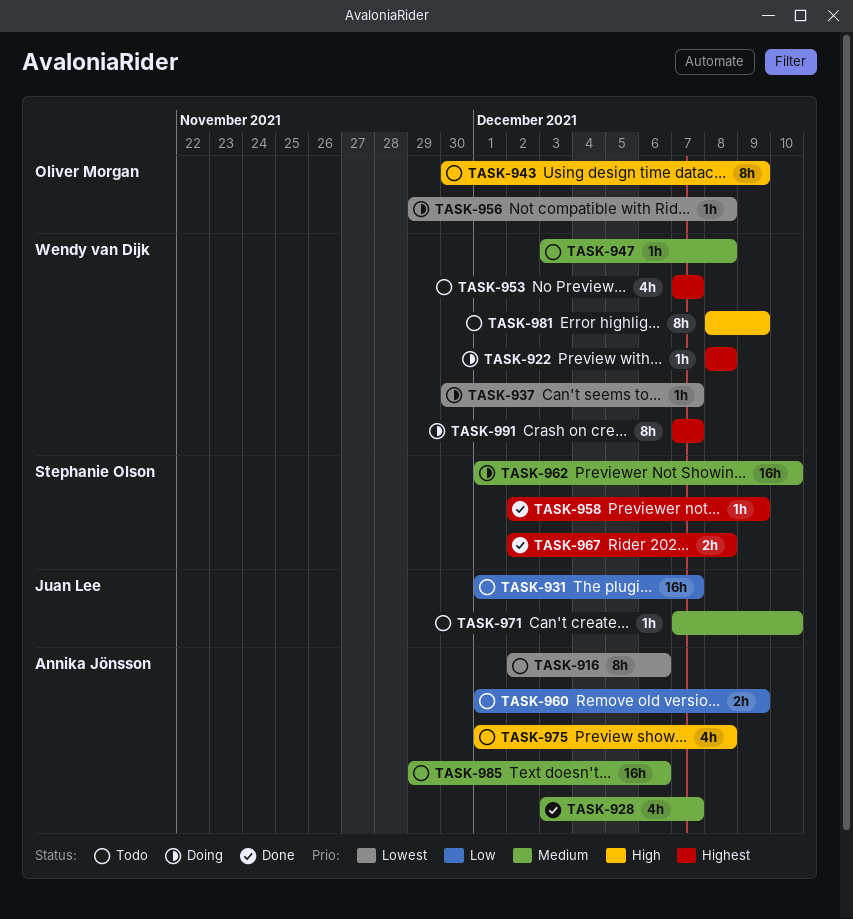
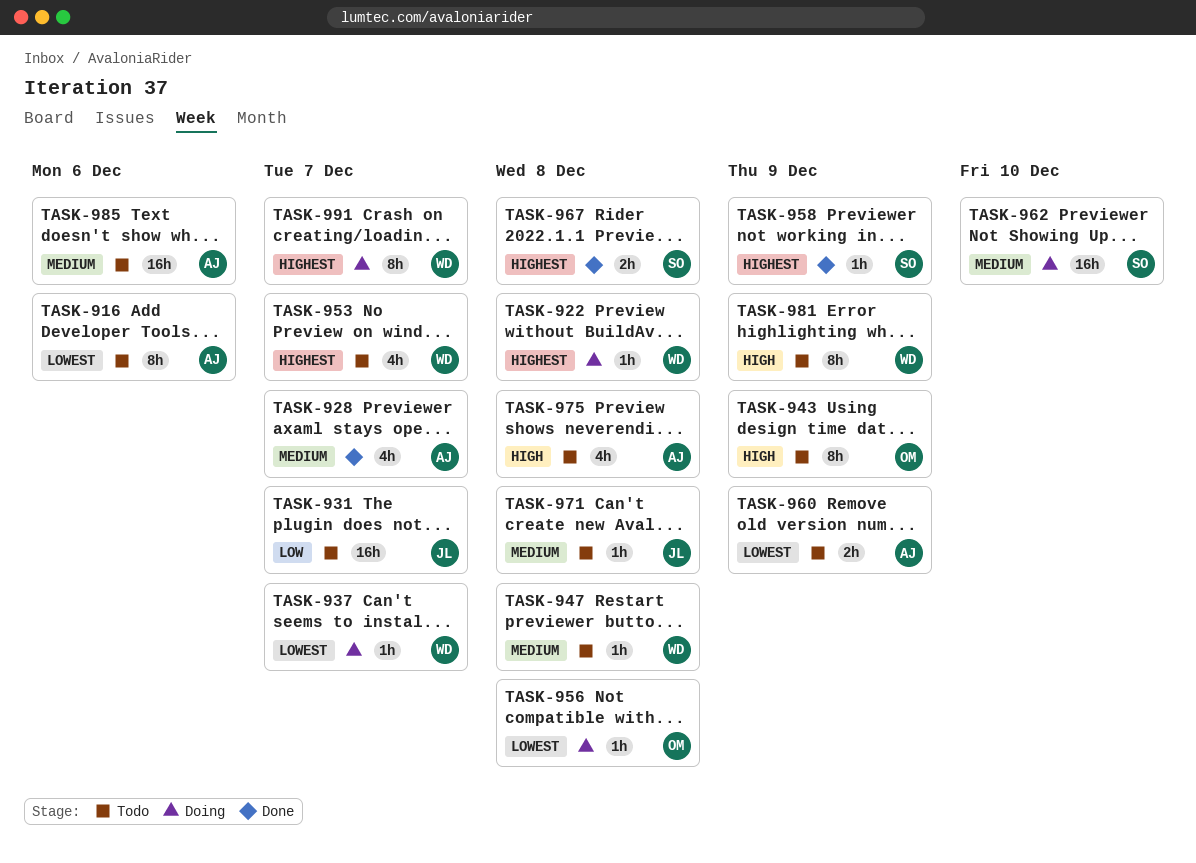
TASK-960, priority: Low -> Lowest
TASK-971, due: Dec 10 -> Dec 8

